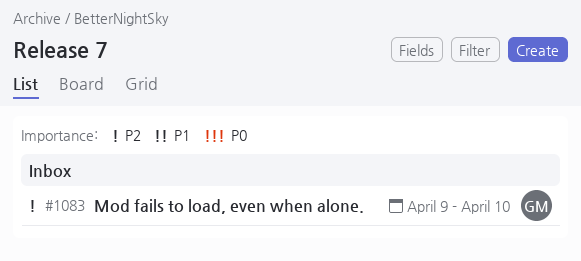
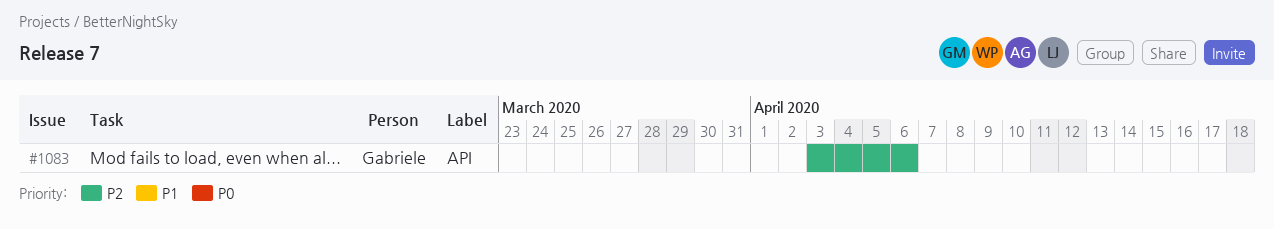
#1083, start: Apr 9 -> Apr 3
#1083, due: Apr 10 -> Apr 6

